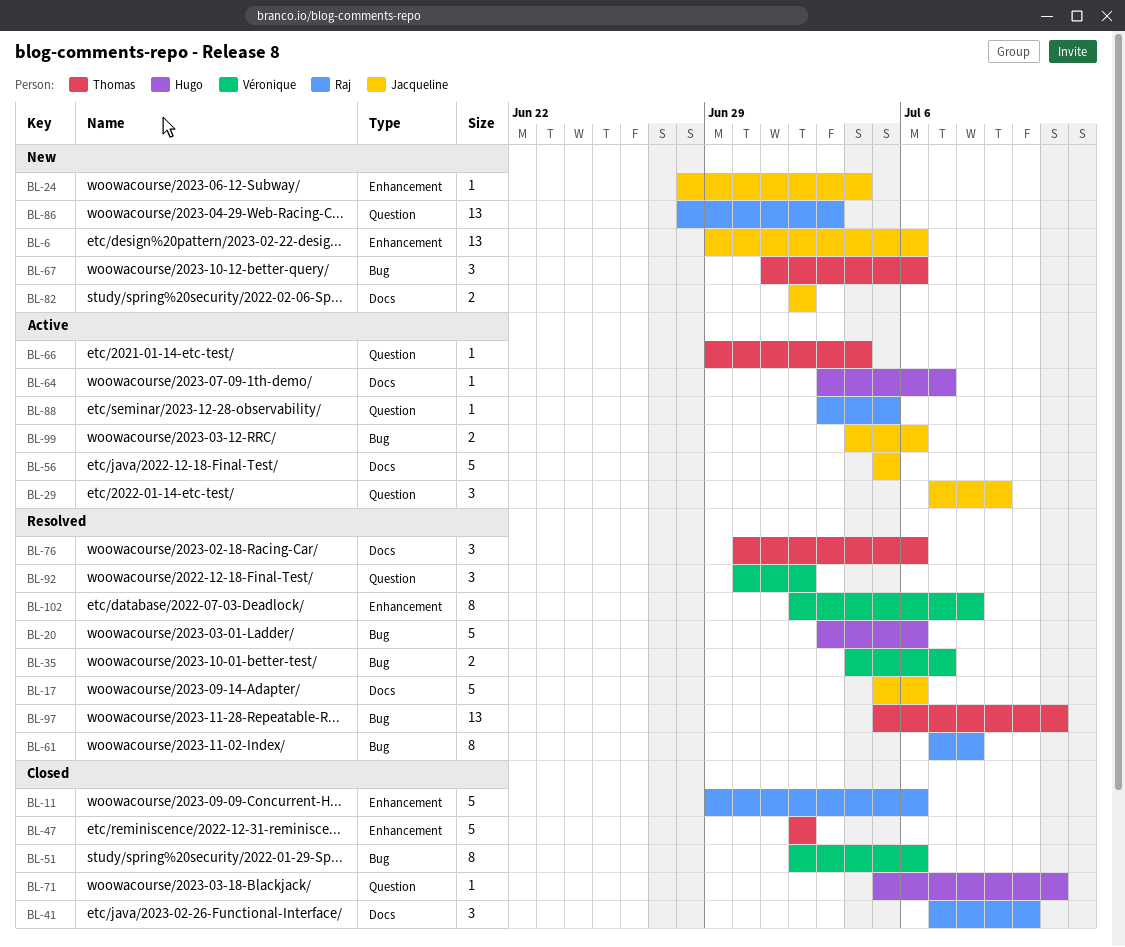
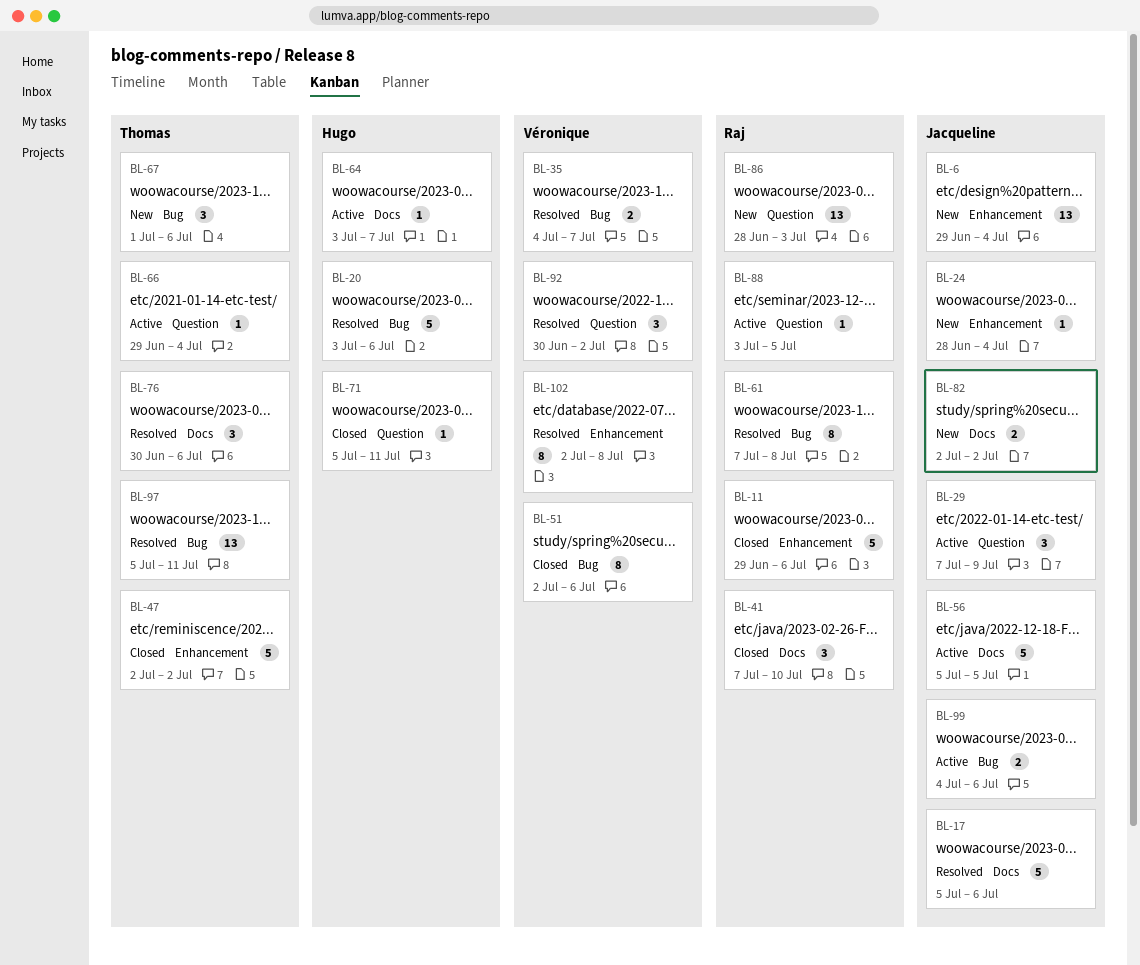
BL-6, due: Jul 6 -> Jul 4

